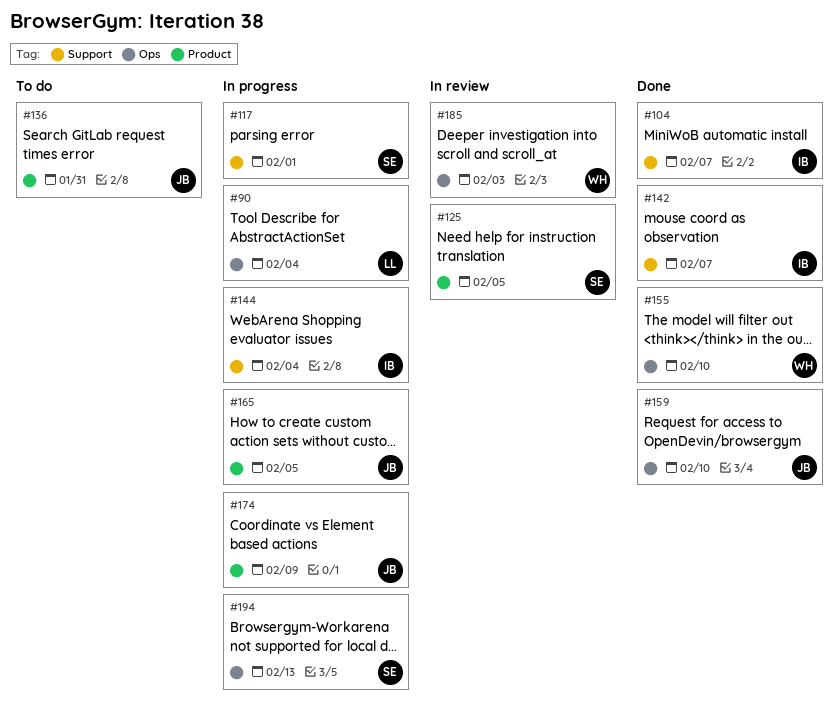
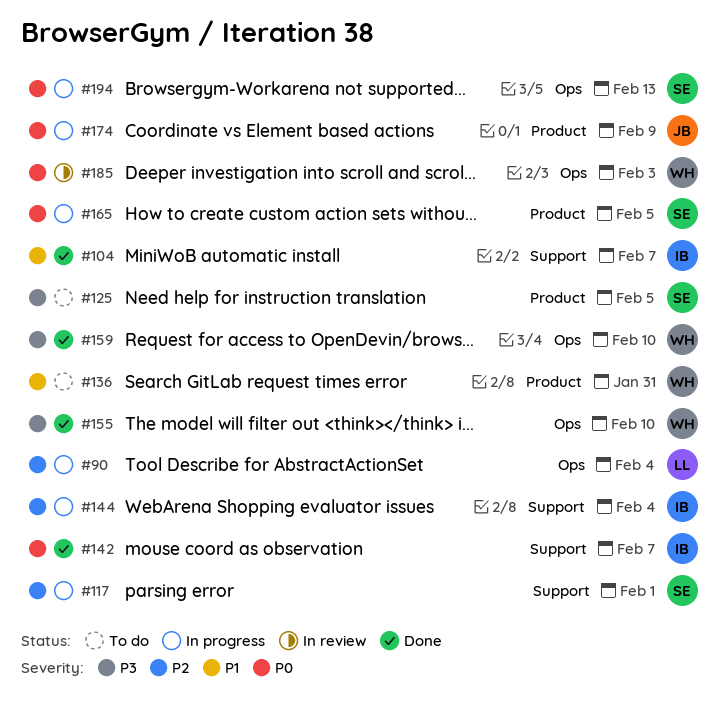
#125, status: In review -> To do
#136, owner: JB -> WH
#159, owner: JB -> WH
#165, owner: JB -> SE

